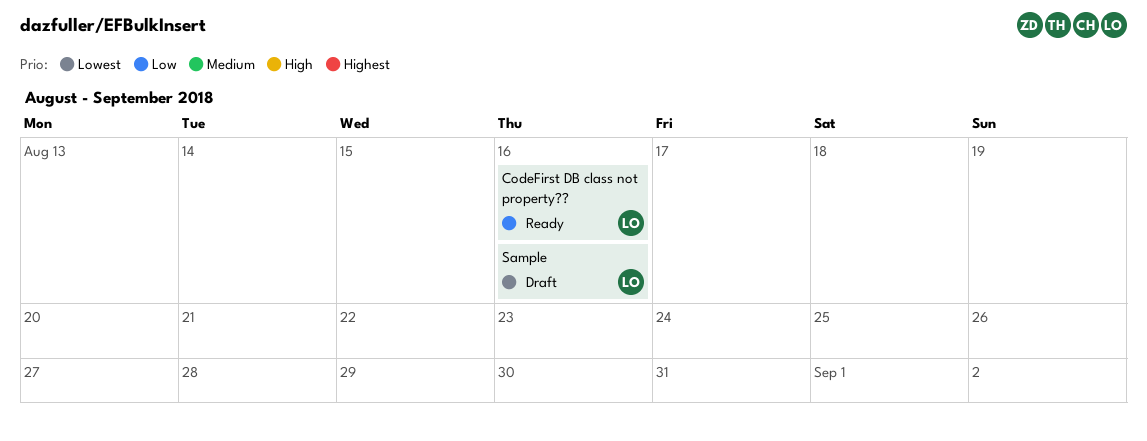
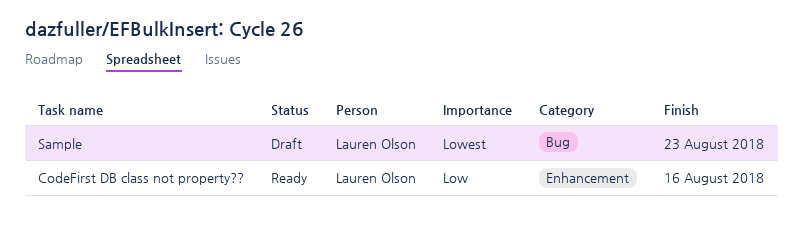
Sample, due: Aug 16 -> Aug 23

